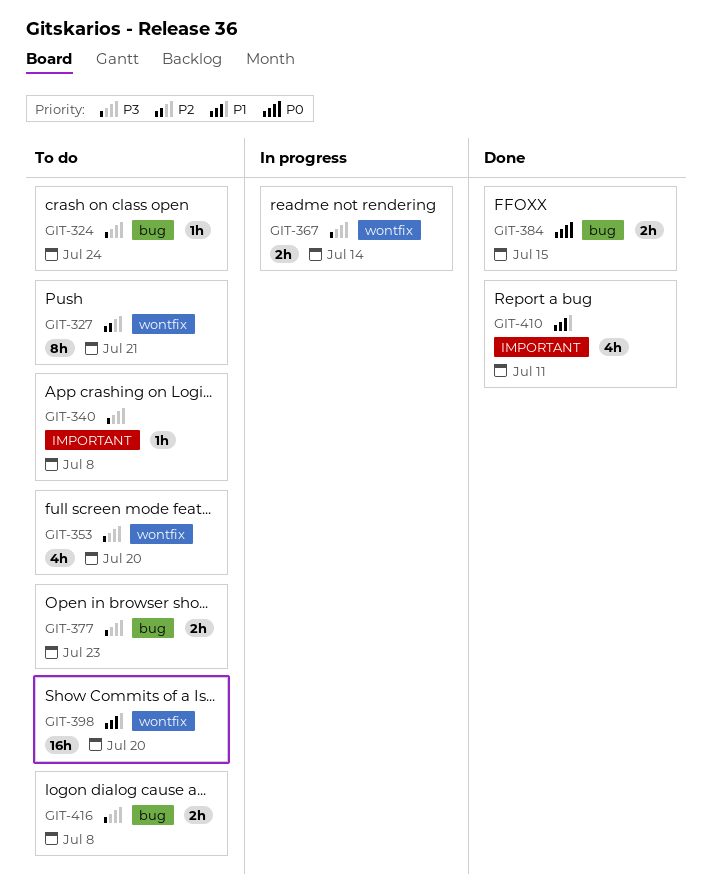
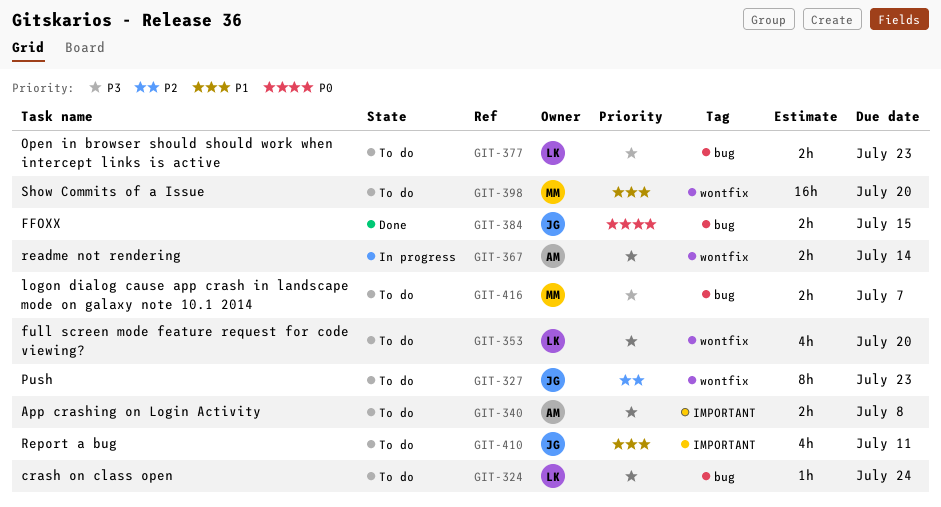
GIT-327, due: Jul 21 -> Jul 23
GIT-340, estimate: 1h -> 2h
GIT-410, status: Done -> To do
GIT-416, due: Jul 8 -> Jul 7

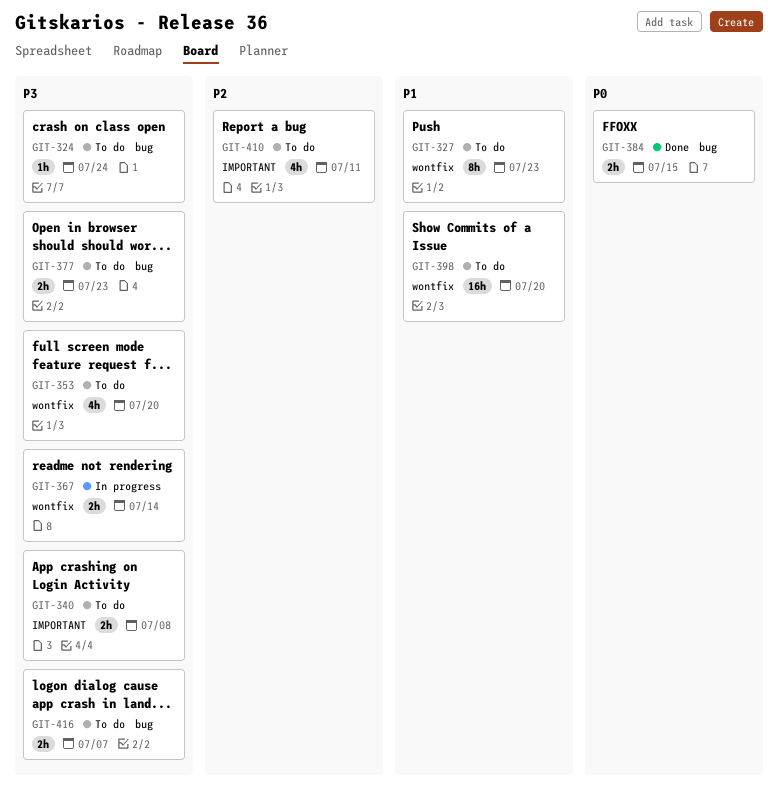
GIT-327, priority: P2 -> P1
GIT-410, priority: P1 -> P2

